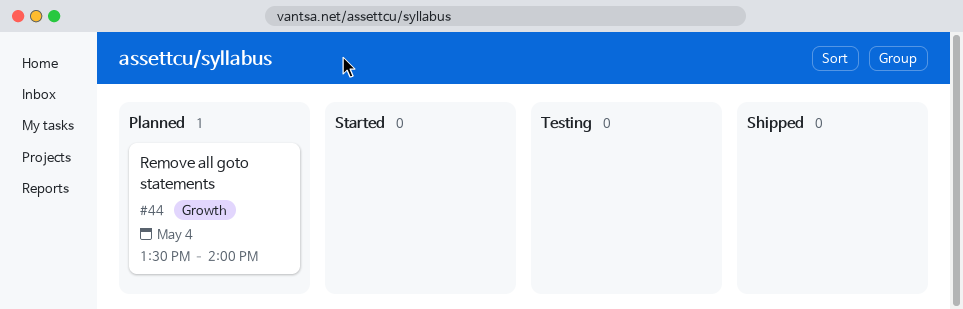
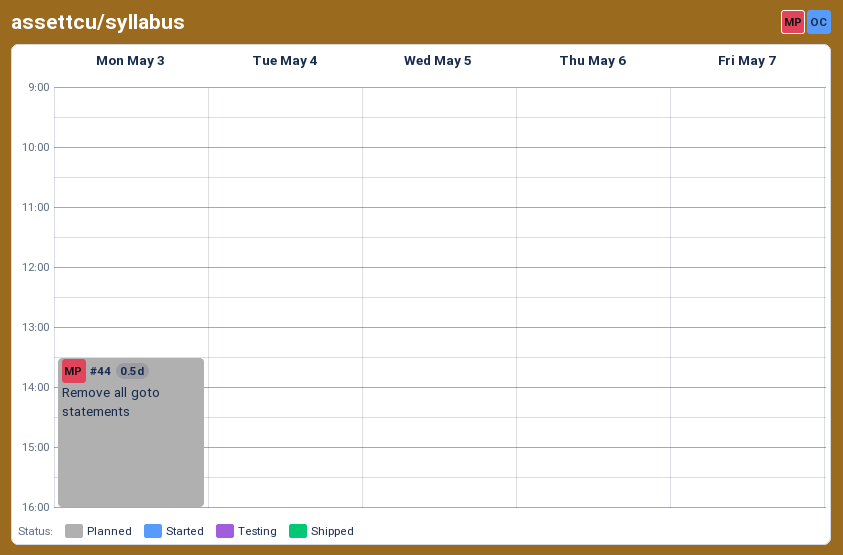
#44, day: May 4 -> May 3
#44, ends: 14:00 -> 16:00

